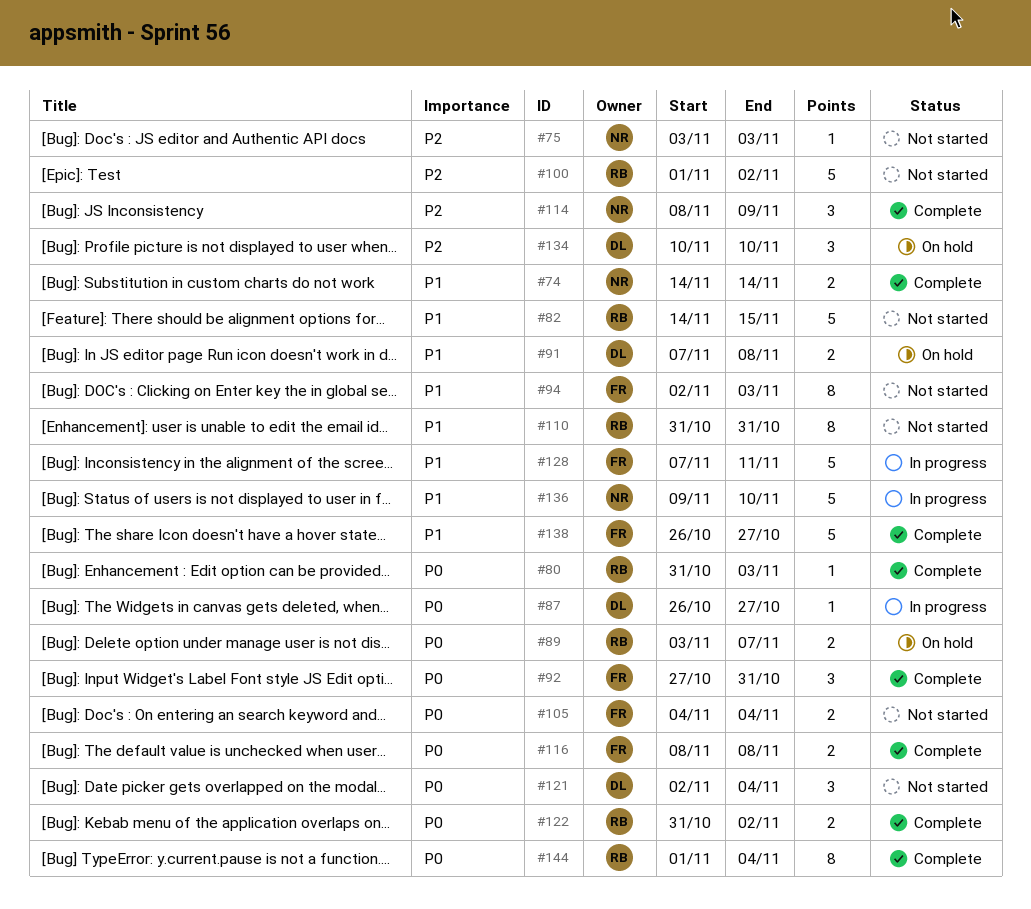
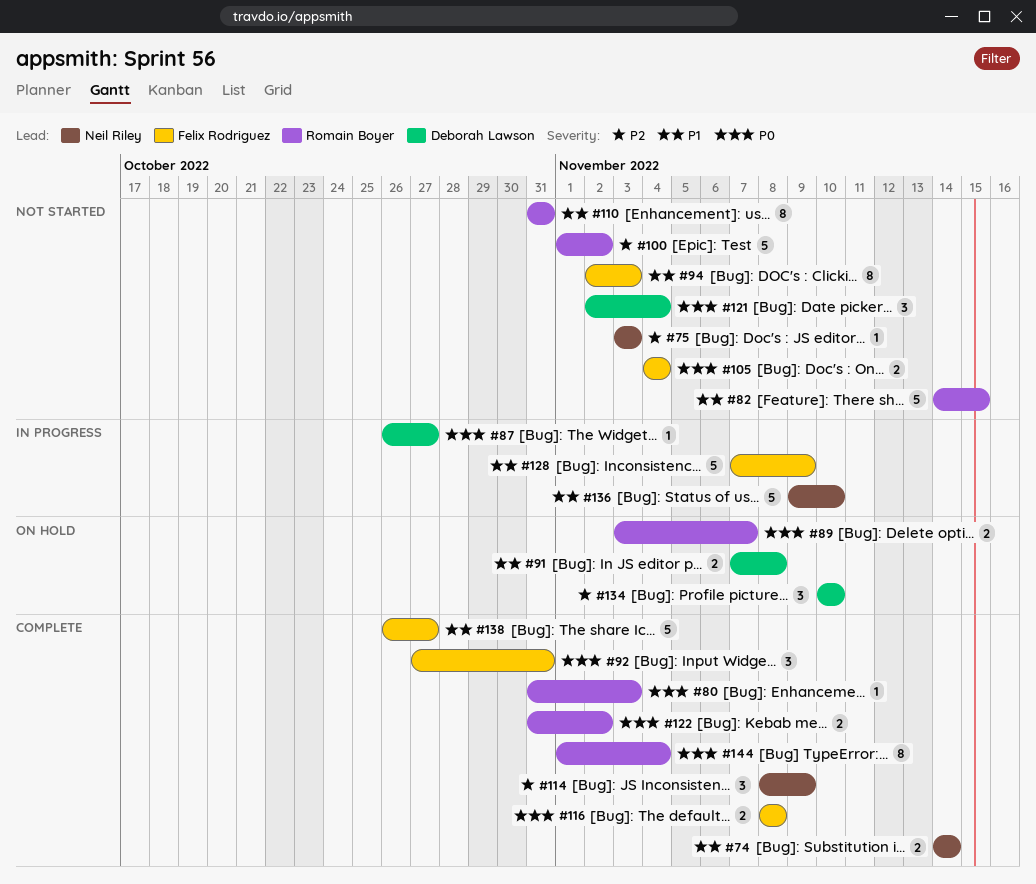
#128, due: Nov 11 -> Nov 9

